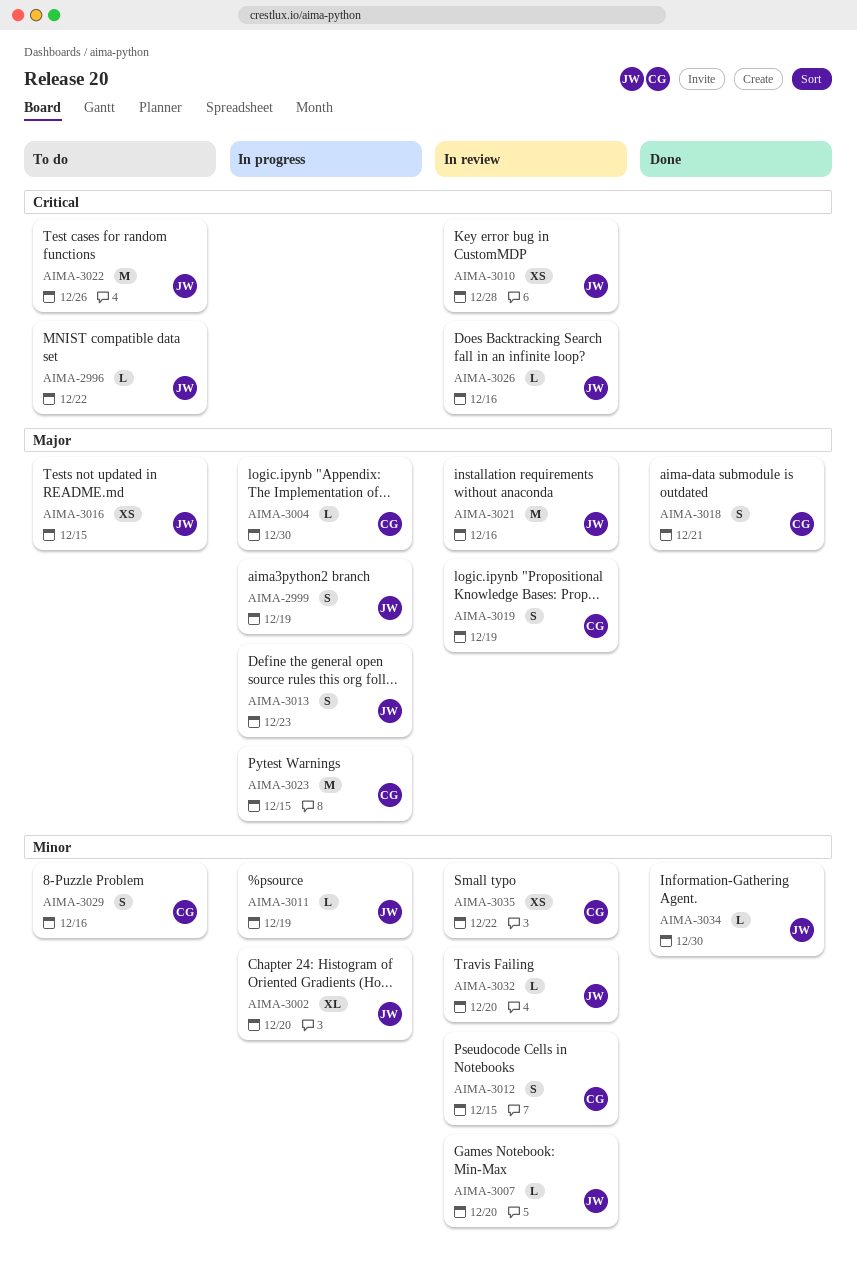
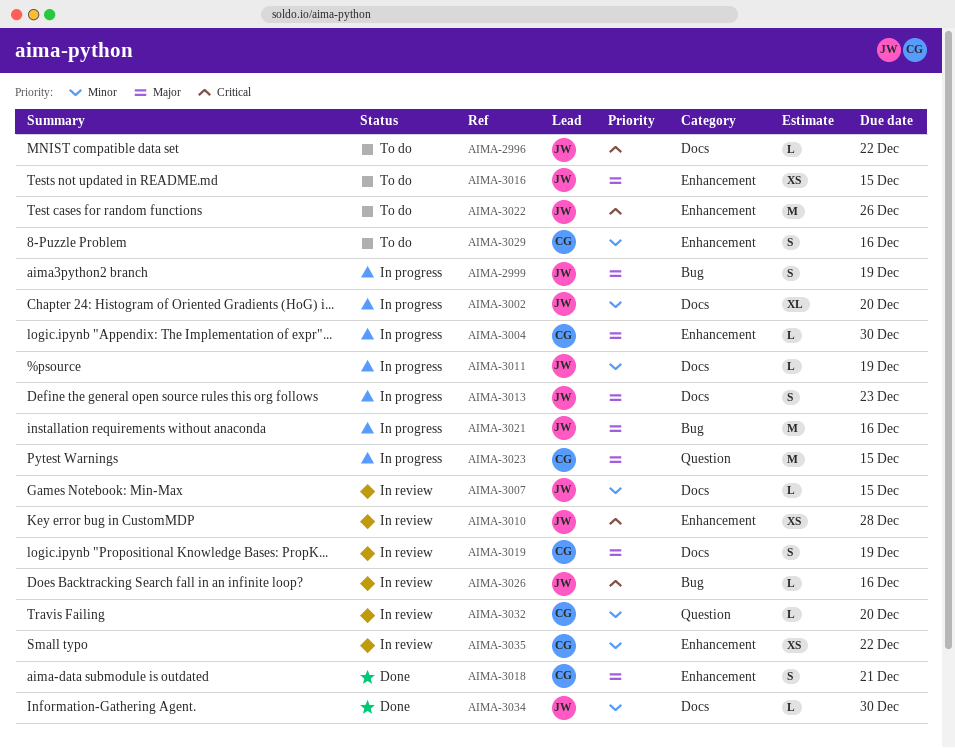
AIMA-3007, due: Dec 20 -> Dec 15
AIMA-3012: present -> none
AIMA-3021, status: In review -> In progress
AIMA-3032, owner: JW -> CG

